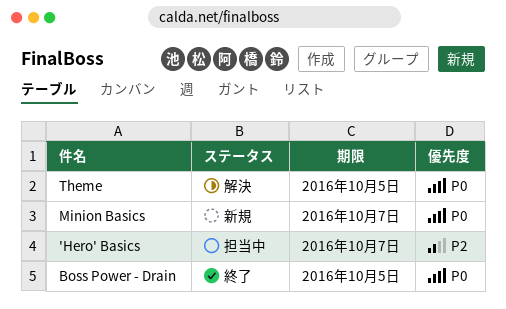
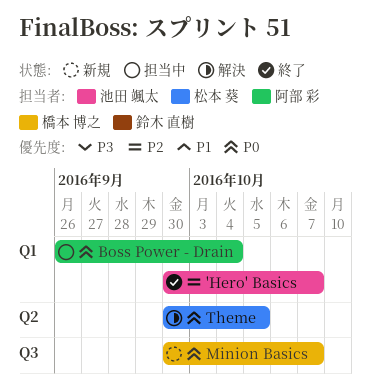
'Hero' Basics, status: 担当中 -> 終了
Boss Power - Drain, status: 終了 -> 担当中
Boss Power - Drain, due: Oct 5 -> Oct 4

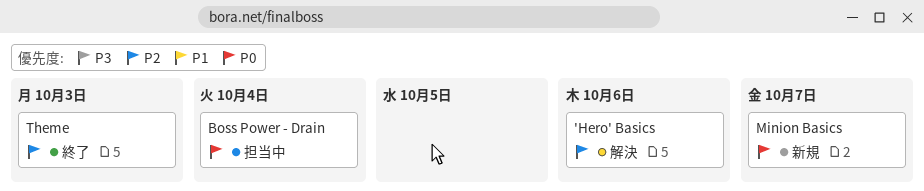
'Hero' Basics, status: 終了 -> 解決
'Hero' Basics, due: Oct 7 -> Oct 6
Theme, status: 解決 -> 終了
Theme, priority: P0 -> P2
Theme, due: Oct 5 -> Oct 3

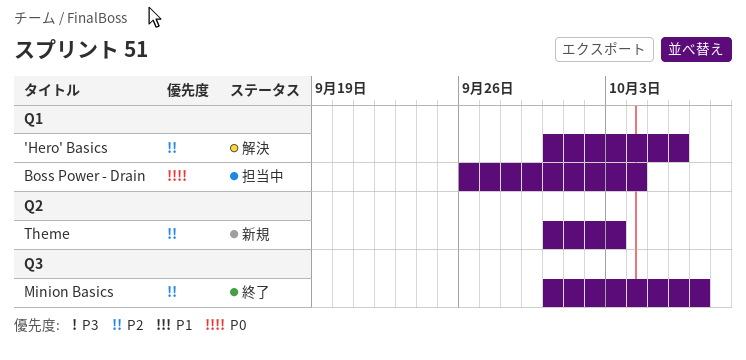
Minion Basics, status: 新規 -> 終了
Minion Basics, priority: P0 -> P2
Theme, status: 終了 -> 新規

